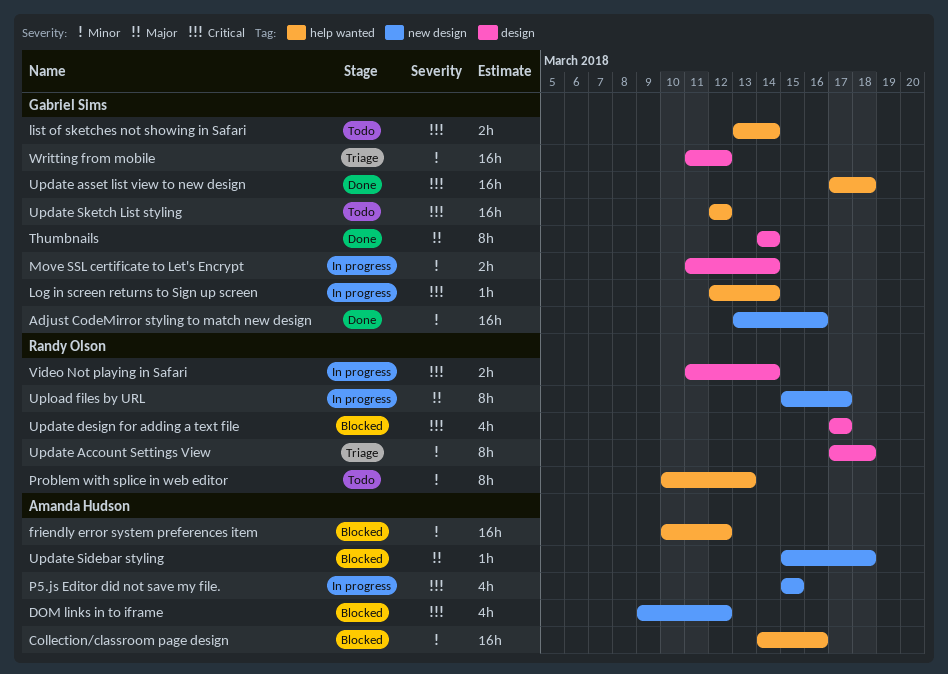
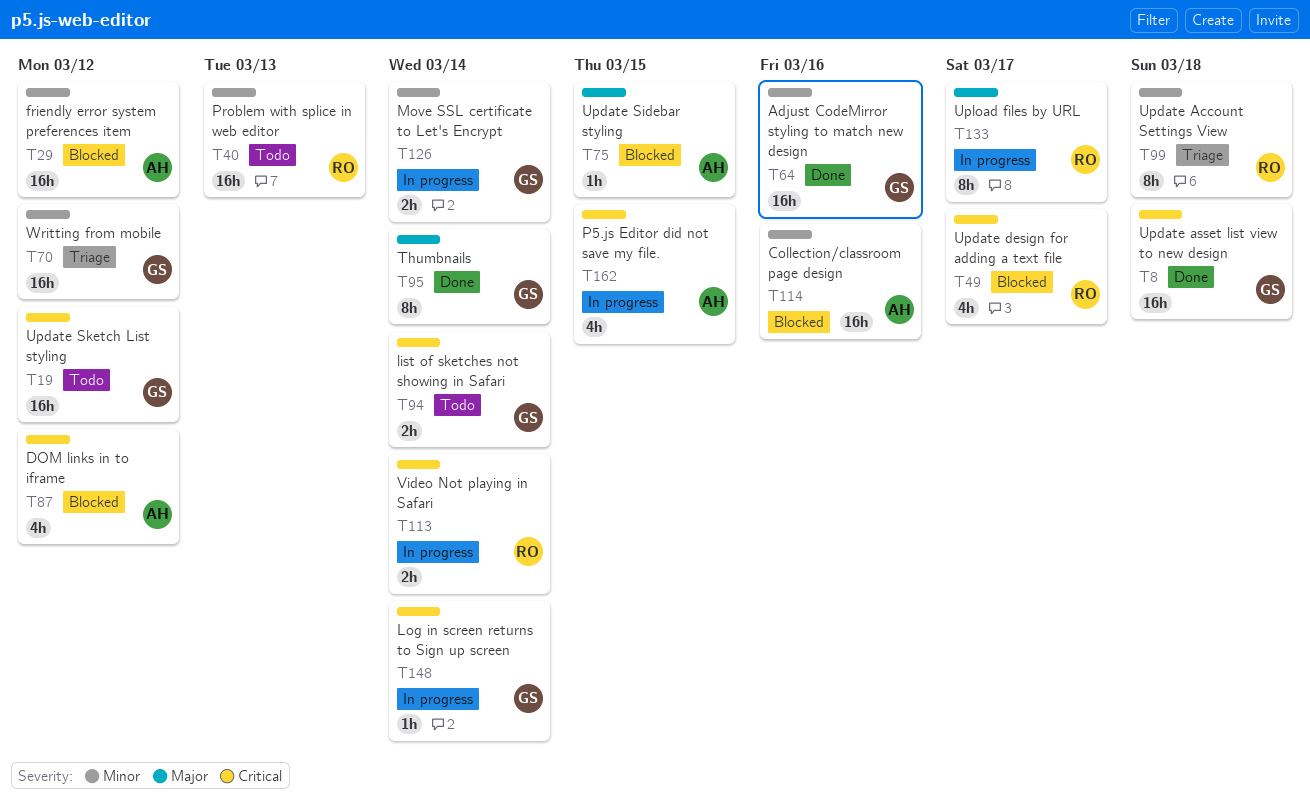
Problem with splice in web editor, estimate: 8h -> 16h
Update Sidebar styling, due: Mar 18 -> Mar 15

